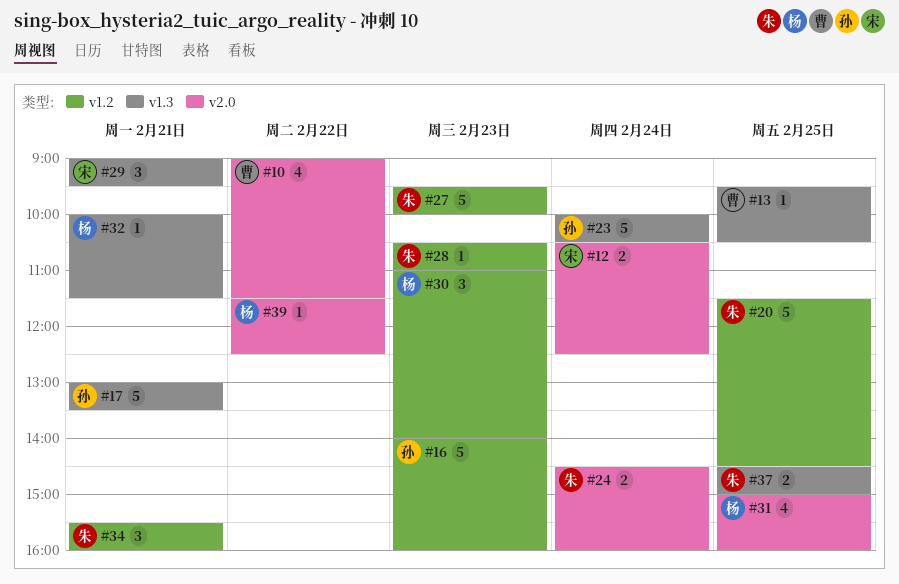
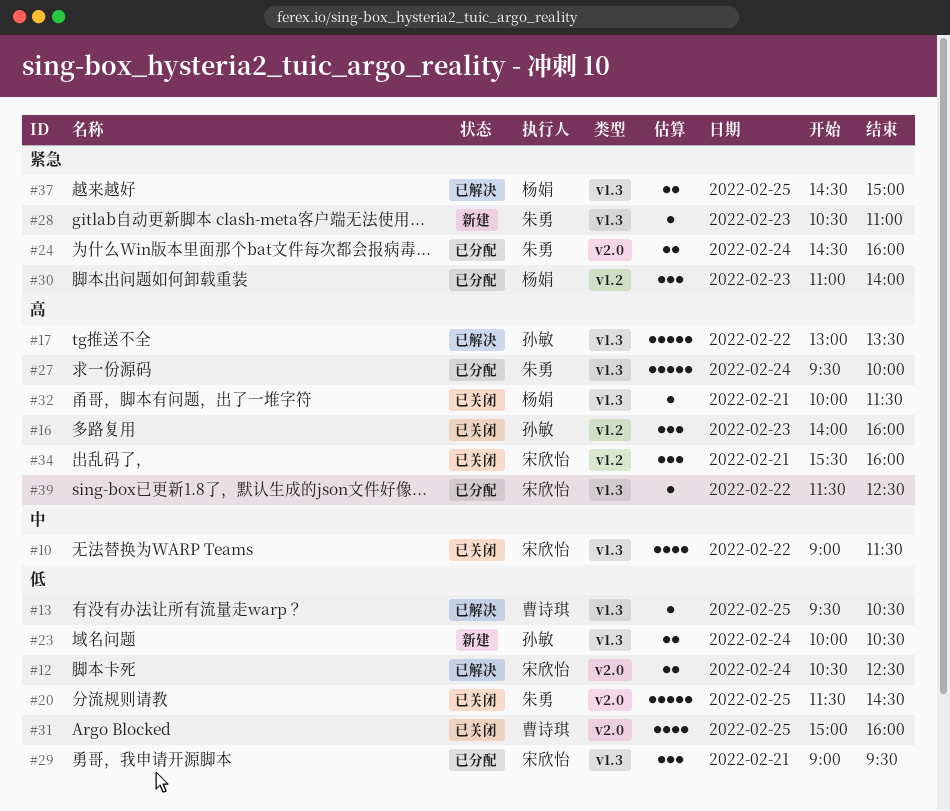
#10, owner: 曹诗琪 -> 宋欣怡
#10, label: v2.0 -> v1.3
#16, estimate: 5 -> 3
#17, day: Feb 21 -> Feb 22
#20, label: v1.2 -> v2.0
#23, estimate: 5 -> 2
#27, label: v1.2 -> v1.3
#27, day: Feb 23 -> Feb 24
#28, label: v1.2 -> v1.3
#31, owner: 杨娟 -> 曹诗琪
#34, owner: 朱勇 -> 宋欣怡
#37, owner: 朱勇 -> 杨娟
#39, owner: 杨娟 -> 宋欣怡
#39, label: v2.0 -> v1.3

